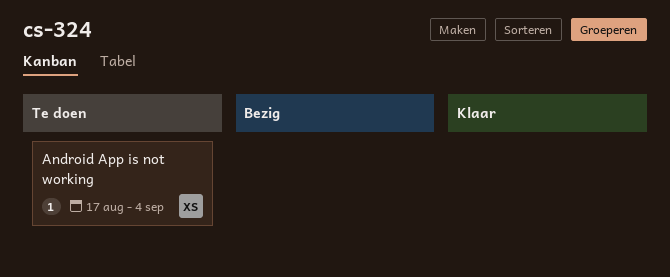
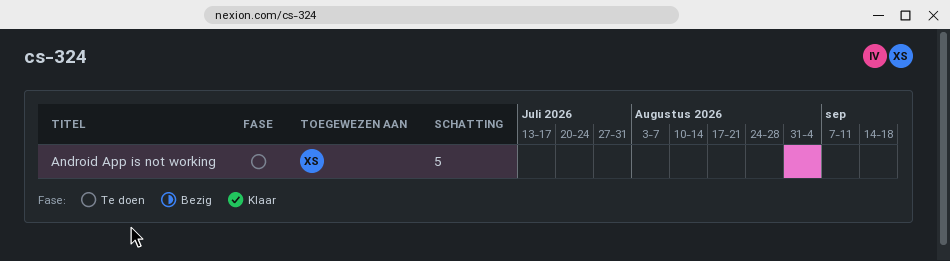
Android App is not working, estimate: 1 -> 5
Android App is not working, start: Aug 17 -> Aug 31

